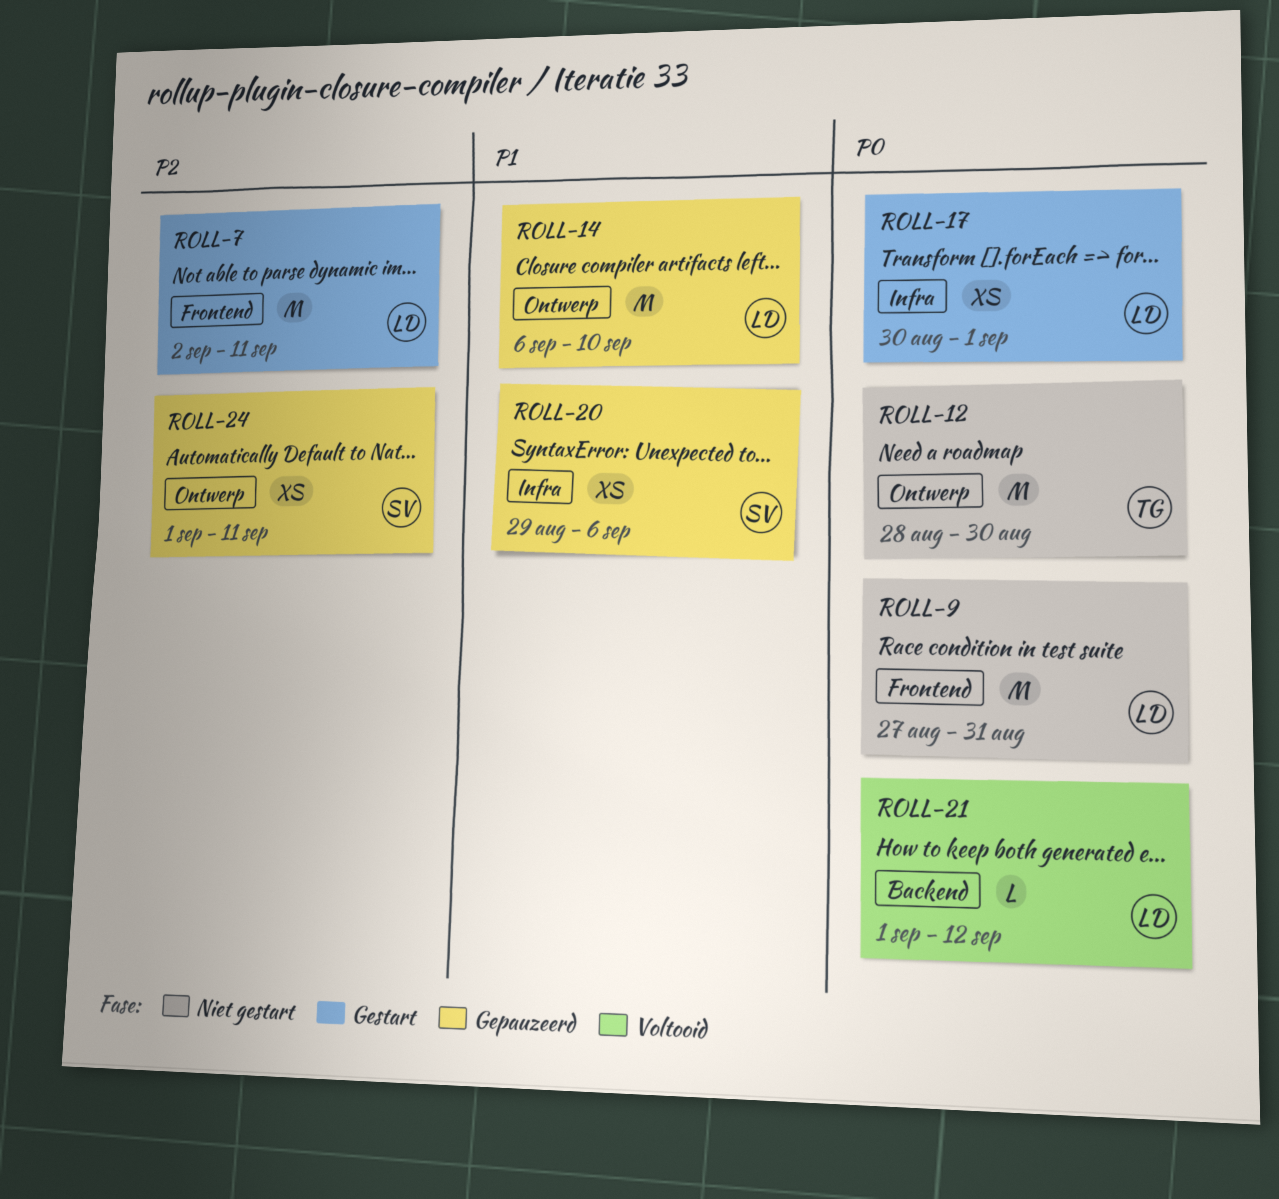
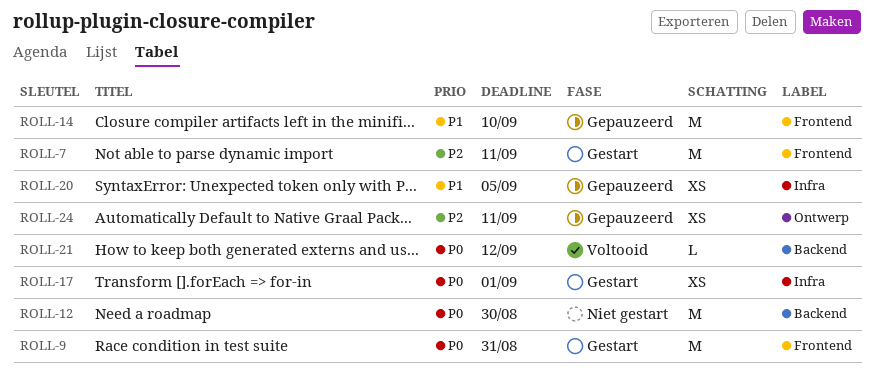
ROLL-9, status: Niet gestart -> Gestart
ROLL-12, label: Ontwerp -> Backend
ROLL-14, label: Ontwerp -> Frontend
ROLL-20, due: Sep 6 -> Sep 5

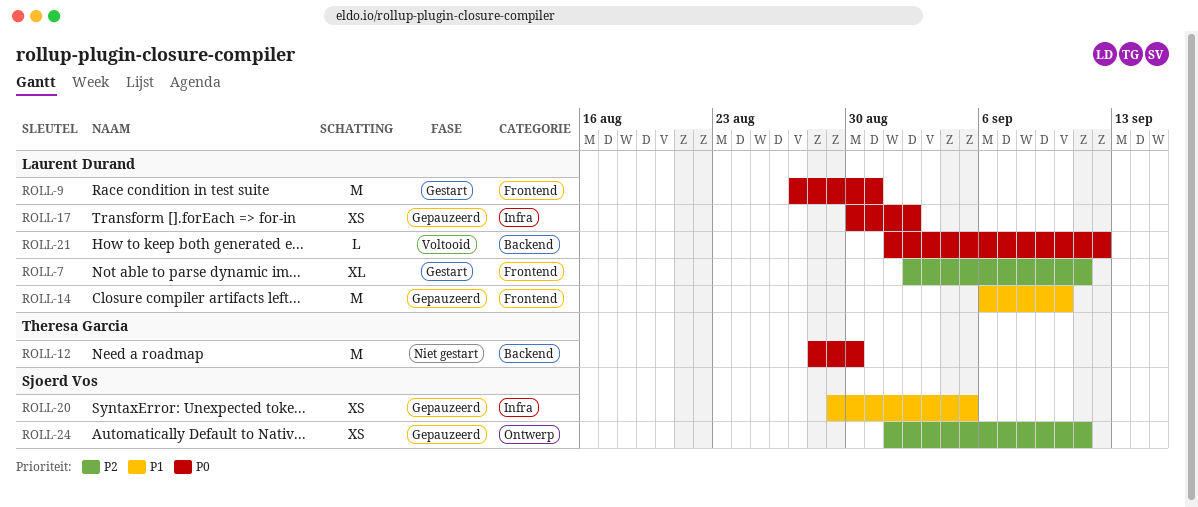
ROLL-7, estimate: M -> XL
ROLL-17, status: Gestart -> Gepauzeerd
ROLL-17, due: Sep 1 -> Sep 2

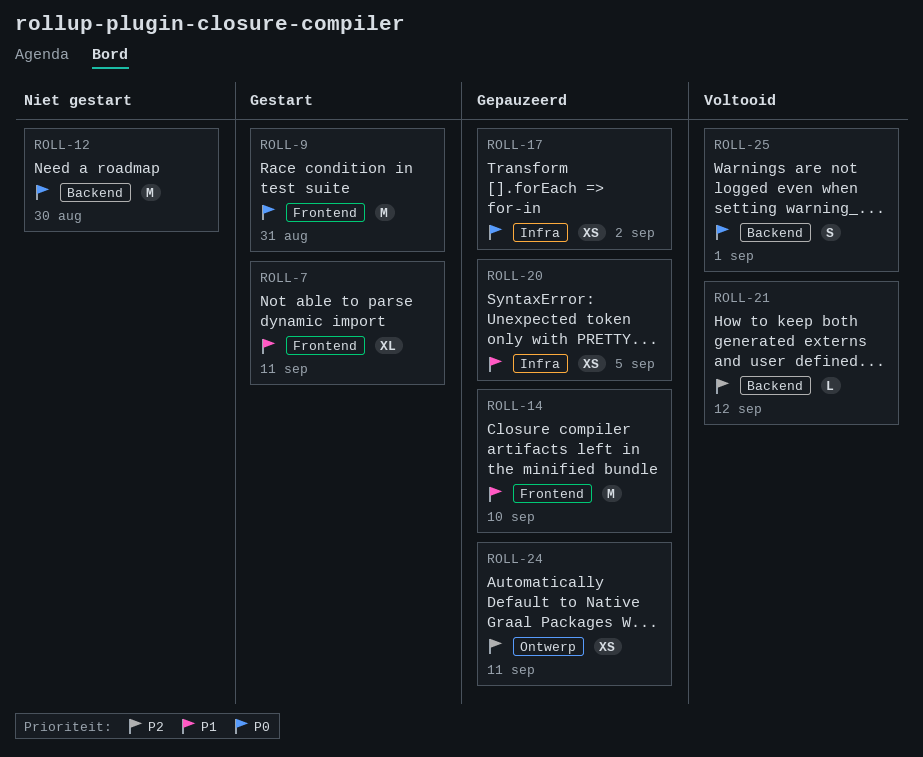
ROLL-7, priority: P2 -> P1
ROLL-21, priority: P0 -> P2
ROLL-25: none -> present

